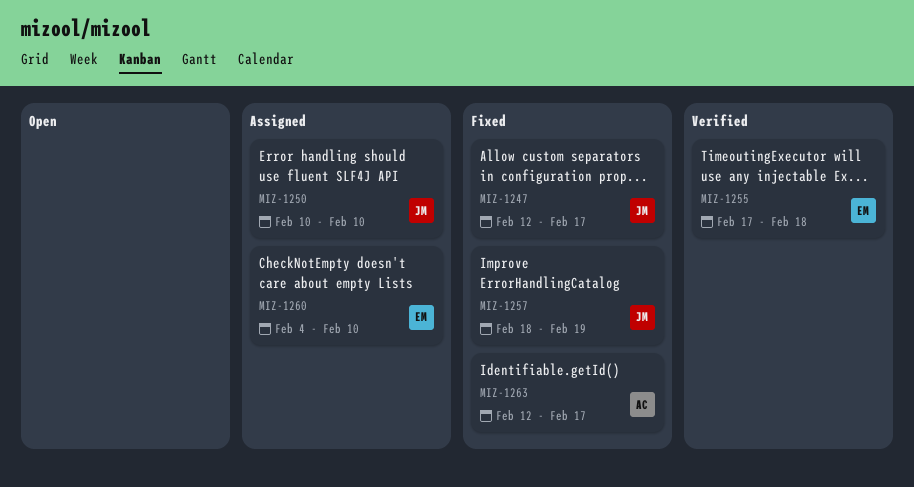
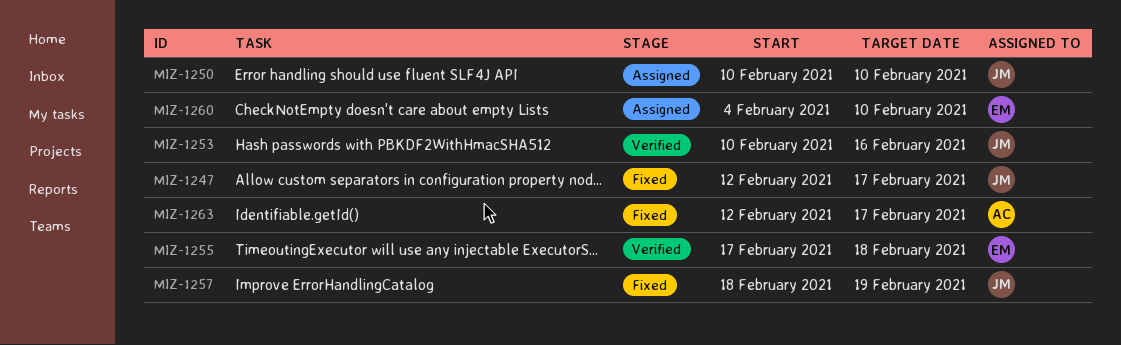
MIZ-1253: none -> present

